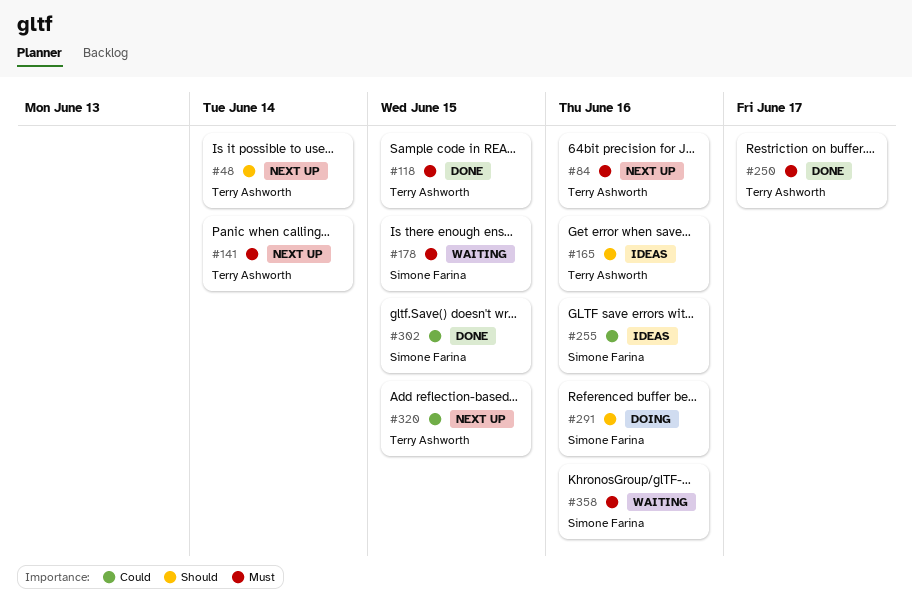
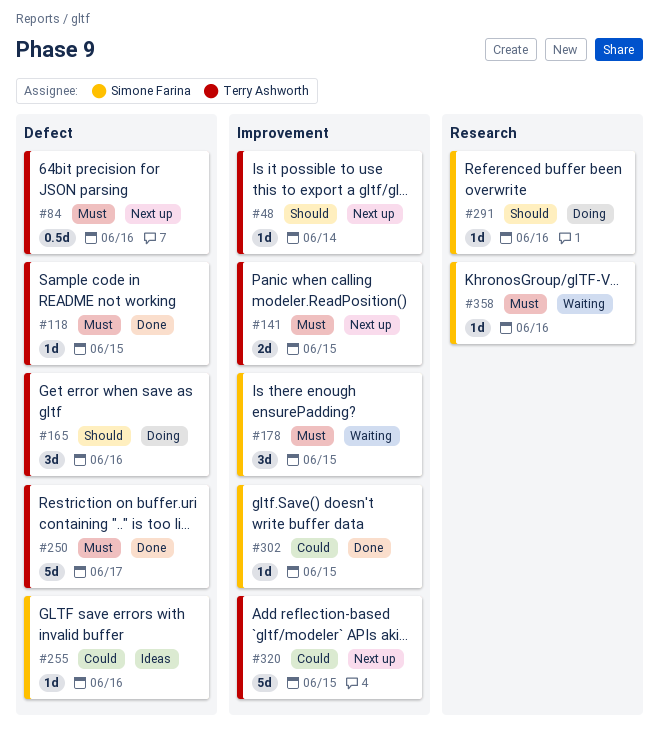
#141, due: Jun 14 -> Jun 15
#165, status: Ideas -> Doing

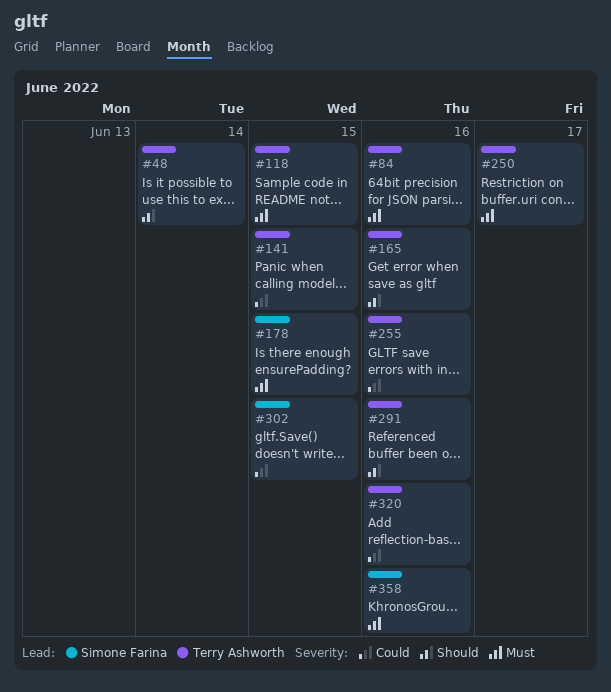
#141, priority: Must -> Could
#255, owner: Simone Farina -> Terry Ashworth
#291, owner: Simone Farina -> Terry Ashworth
#320, due: Jun 15 -> Jun 16

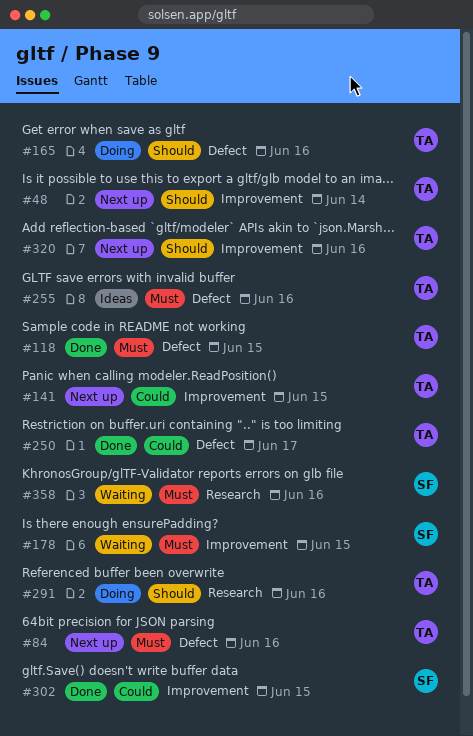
#250, priority: Must -> Could
#255, priority: Could -> Must
#320, priority: Could -> Should

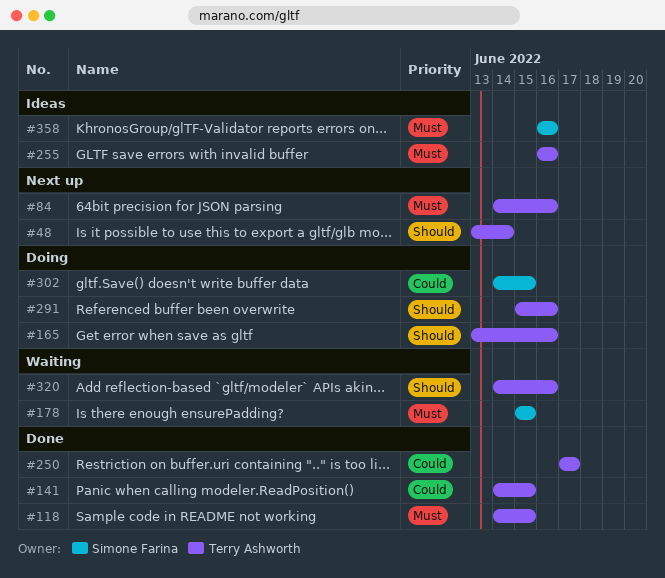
#141, status: Next up -> Done
#302, status: Done -> Doing
#320, status: Next up -> Waiting
#358, status: Waiting -> Ideas

